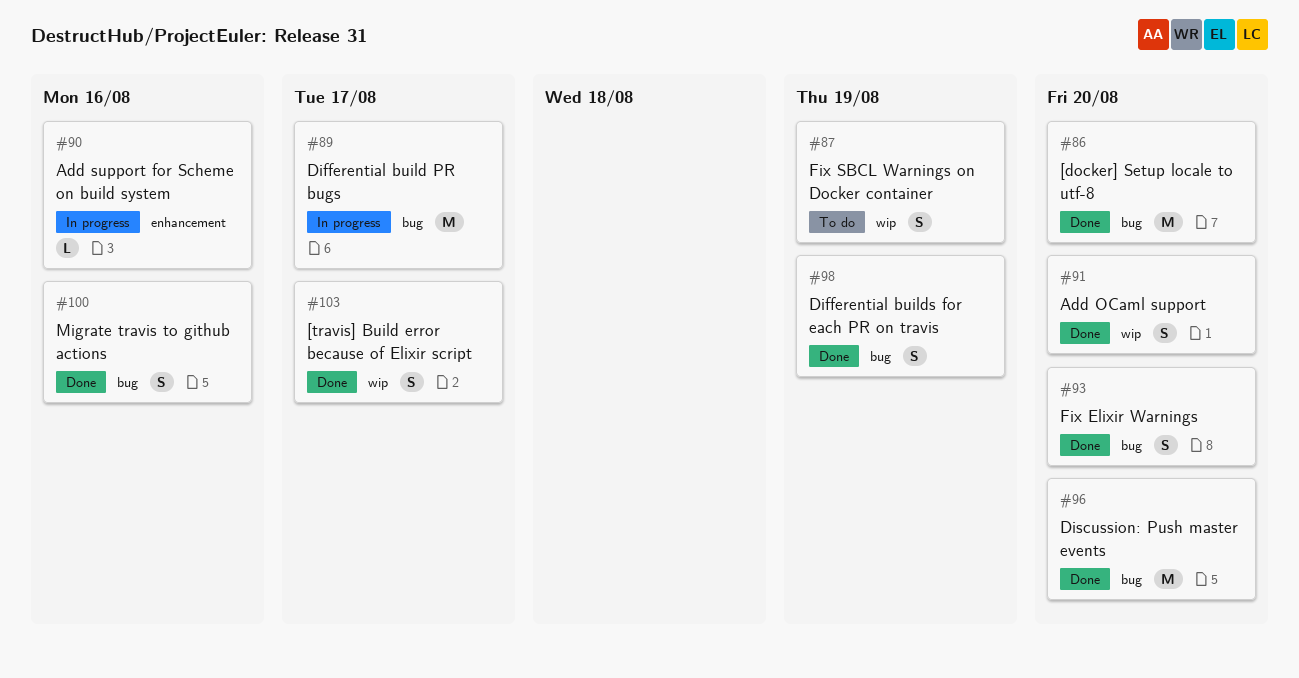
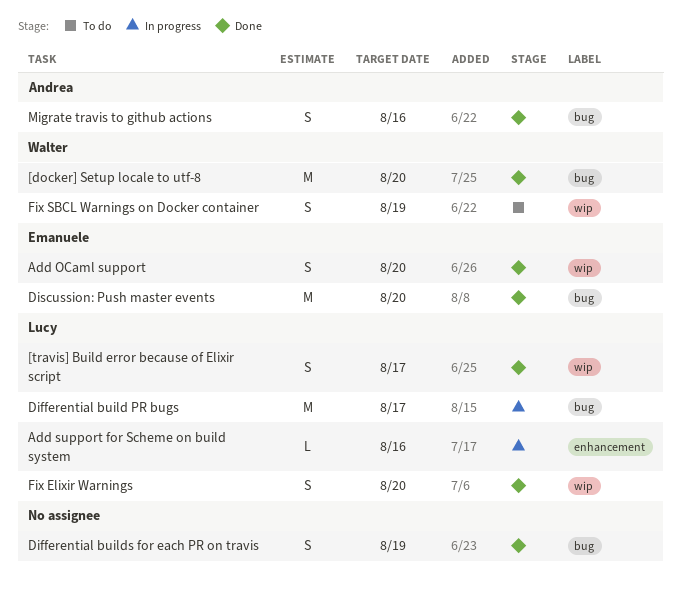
Fix Elixir Warnings, label: bug -> wip

